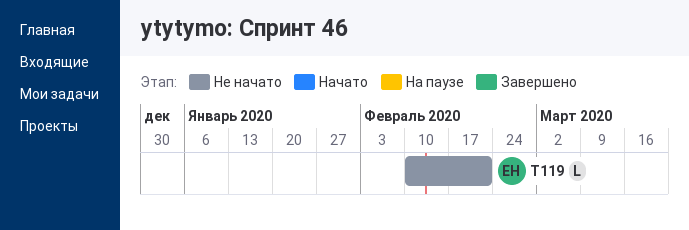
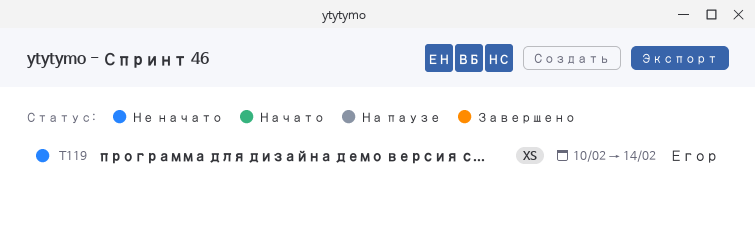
T119, estimate: L -> XS
T119, due: Feb 21 -> Feb 14

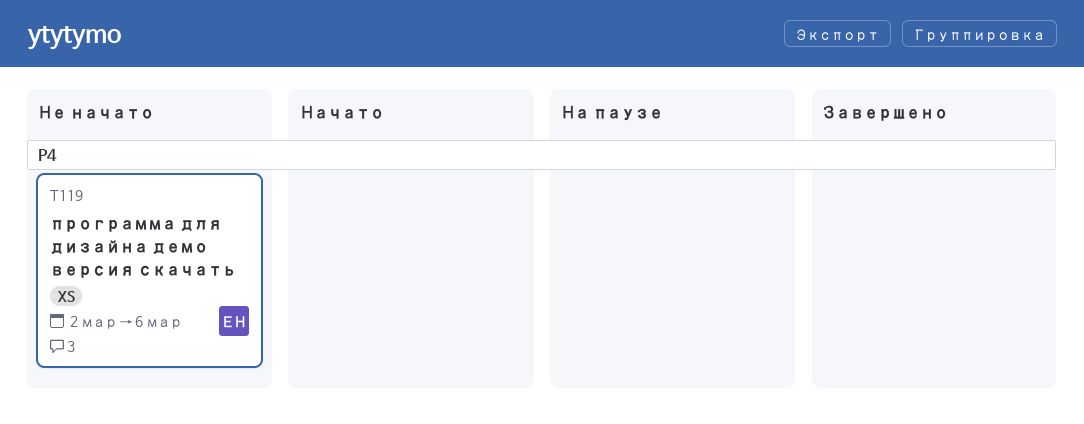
T119, start: Feb 10 -> Mar 2
T119, due: Feb 14 -> Mar 6

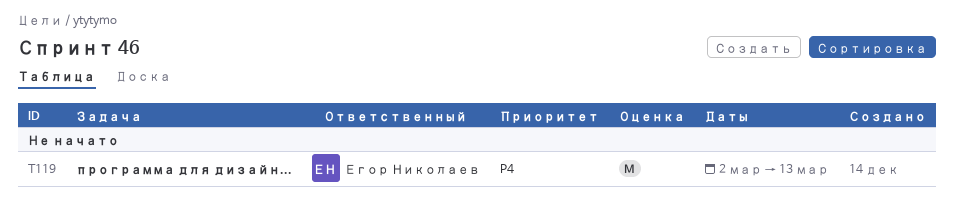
T119, estimate: XS -> M
T119, due: Mar 6 -> Mar 13

